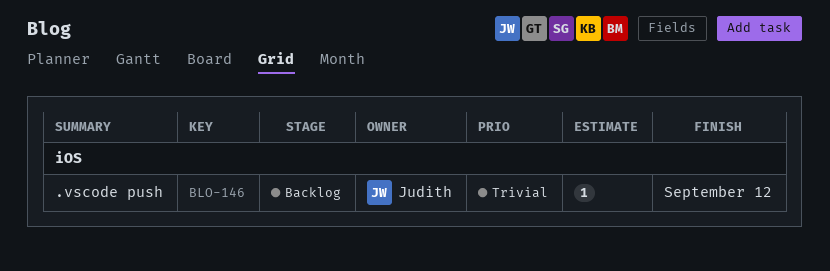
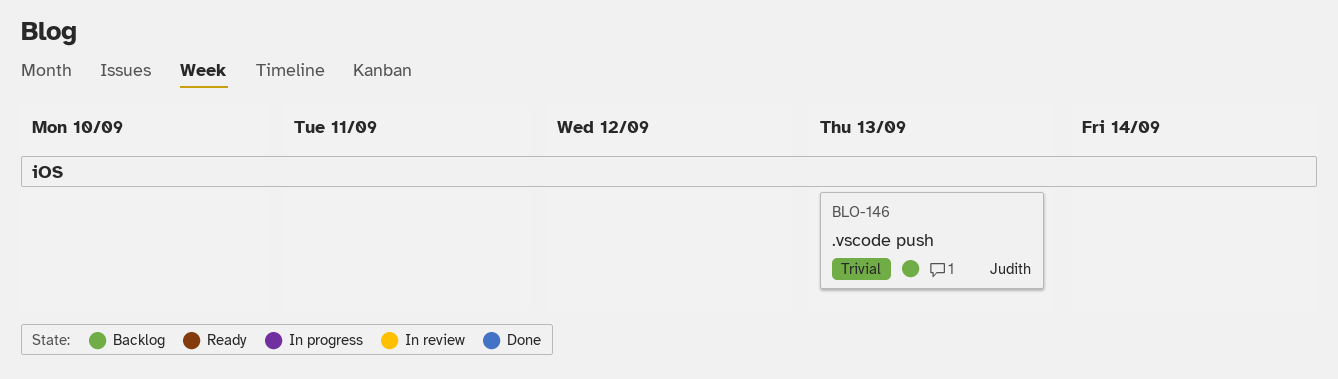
BLO-146, due: Sep 12 -> Sep 13

